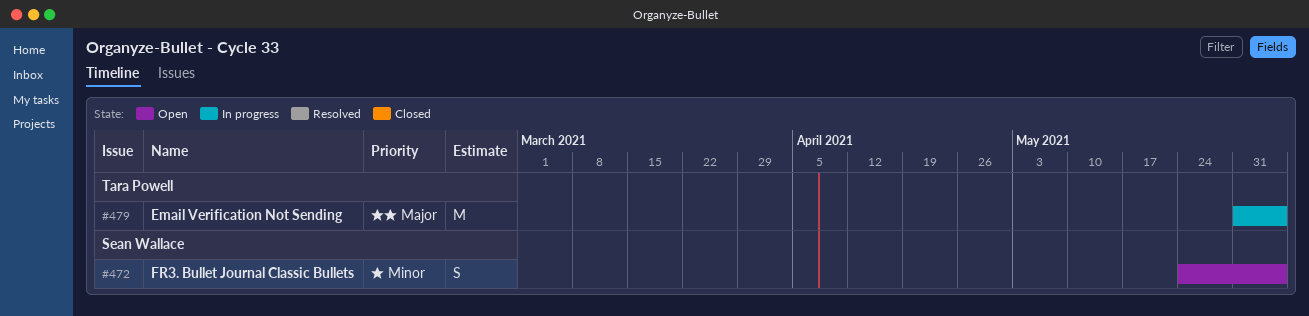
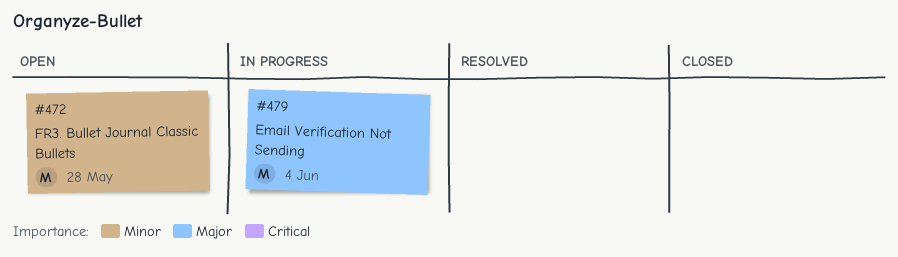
#472, estimate: S -> M
#472, due: Jun 4 -> May 28

